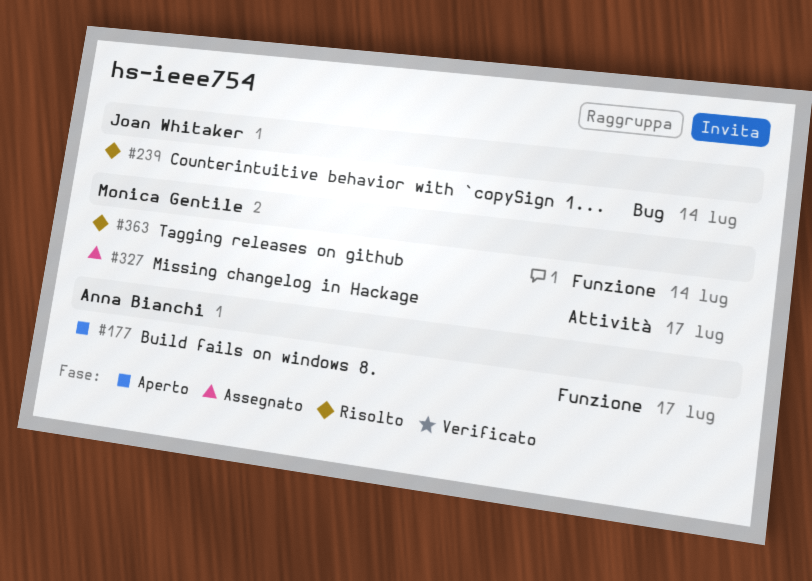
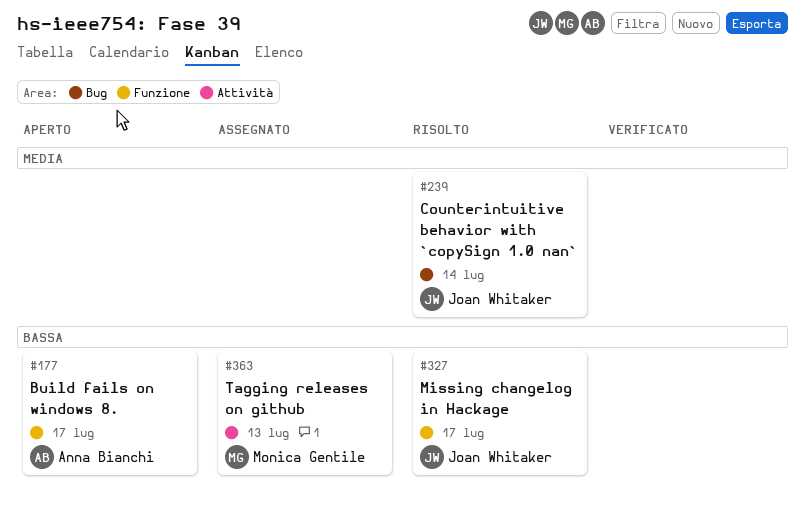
#327, status: Assegnato -> Risolto
#327, owner: Monica Gentile -> Joan Whitaker
#327, label: Attività -> Funzione
#363, status: Risolto -> Assegnato
#363, label: Funzione -> Attività
#363, due: Jul 14 -> Jul 13

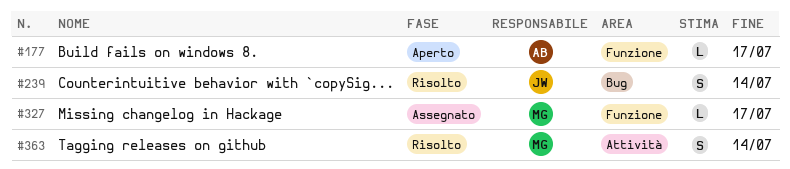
#327, status: Risolto -> Assegnato
#327, owner: Joan Whitaker -> Monica Gentile
#363, status: Assegnato -> Risolto
#363, due: Jul 13 -> Jul 14

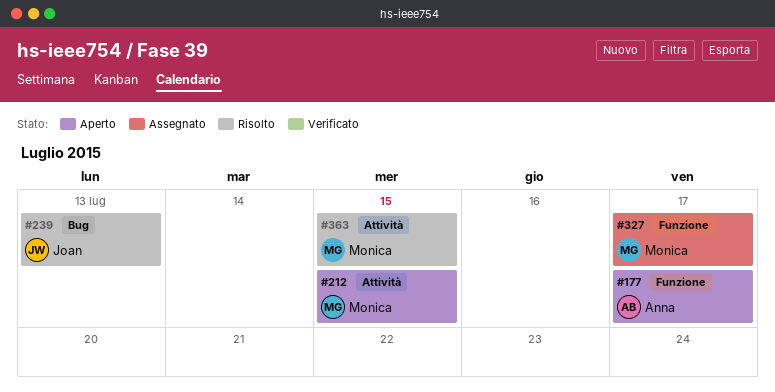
#212: none -> present
#239, due: Jul 14 -> Jul 13
#363, due: Jul 14 -> Jul 15

